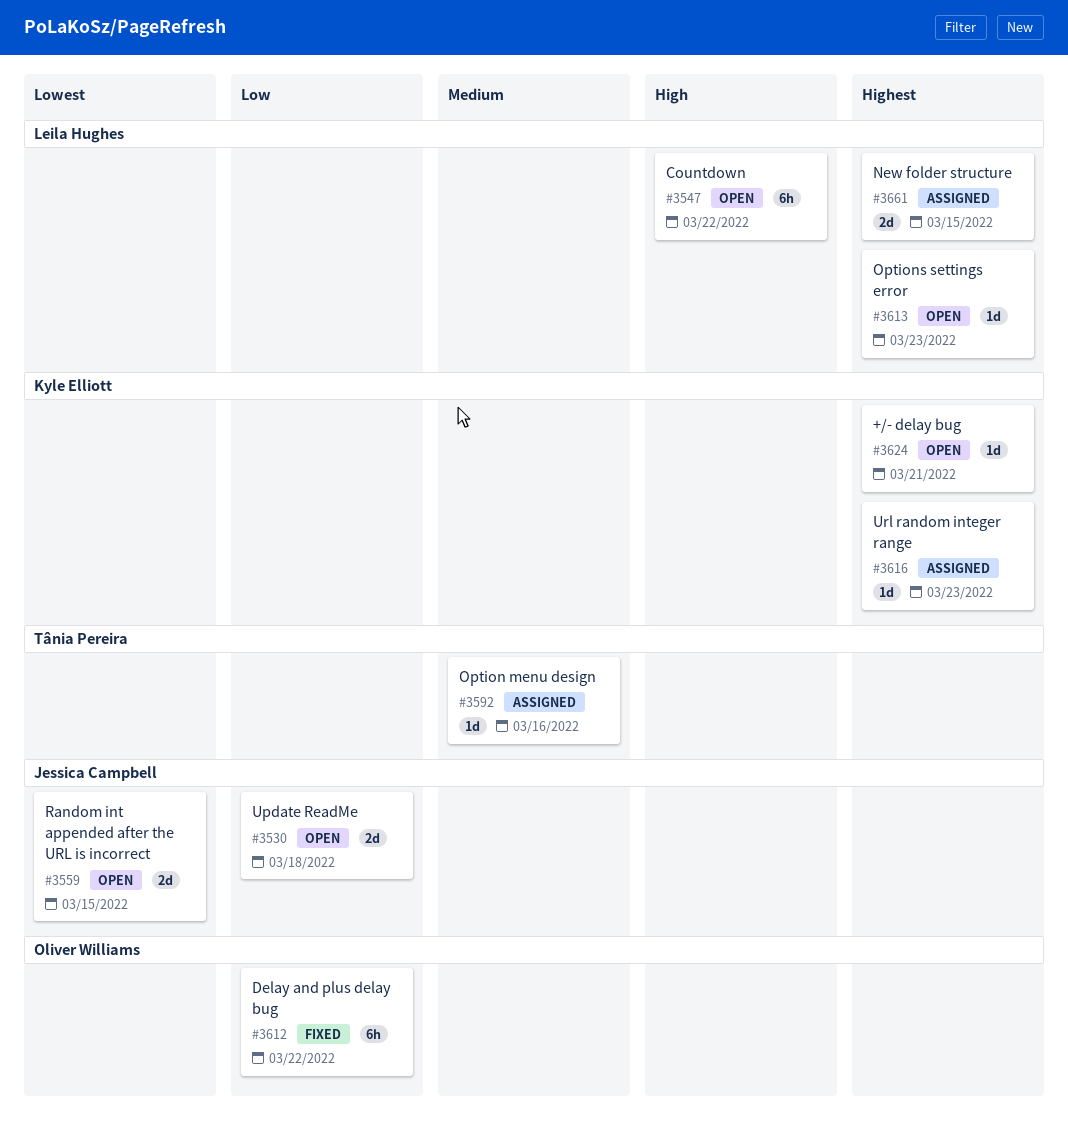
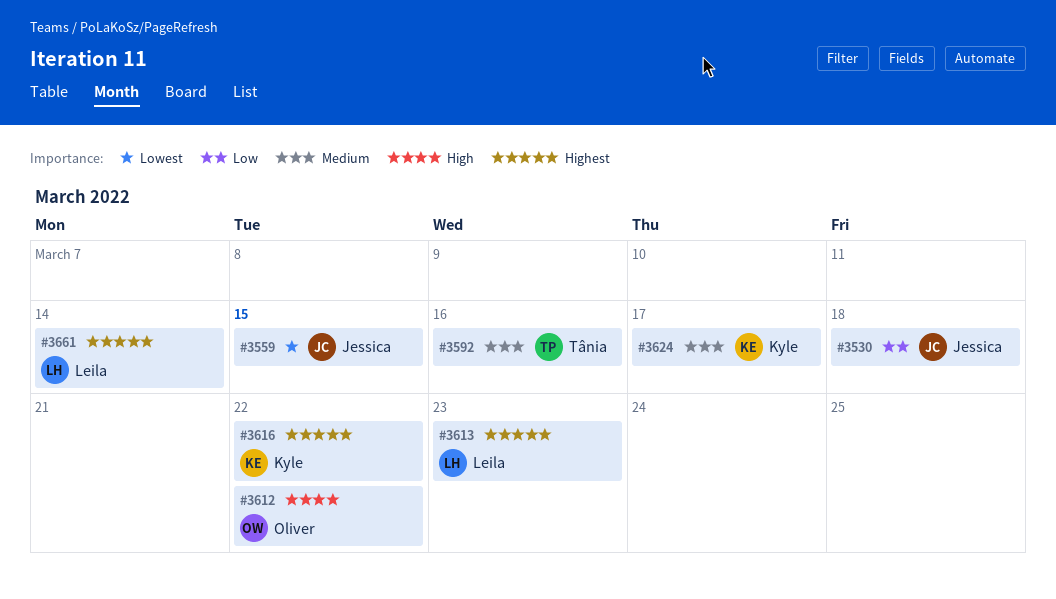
#3547: present -> none
#3612, priority: Low -> High
#3616, due: Mar 23 -> Mar 22
#3624, priority: Highest -> Medium
#3624, due: Mar 21 -> Mar 17
#3661, due: Mar 15 -> Mar 14

